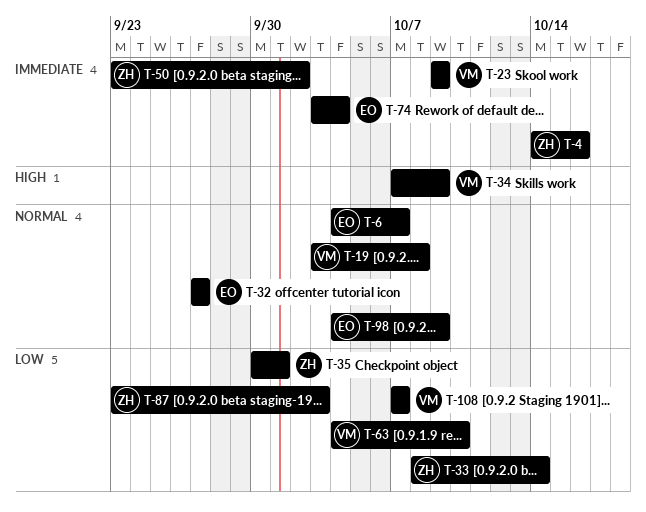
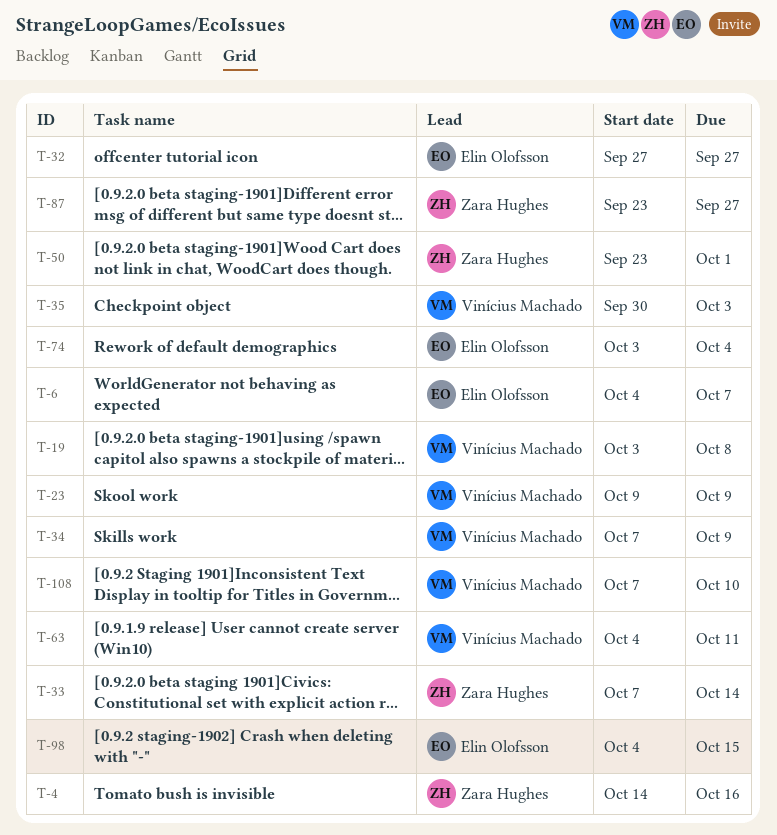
T-33, start: Oct 8 -> Oct 7
T-35, owner: Zara Hughes -> Vinícius Machado
T-35, due: Oct 1 -> Oct 3
T-50, due: Oct 2 -> Oct 1
T-63, due: Oct 10 -> Oct 11
T-87, due: Oct 3 -> Sep 27
T-98, due: Oct 9 -> Oct 15
T-108, due: Oct 7 -> Oct 10

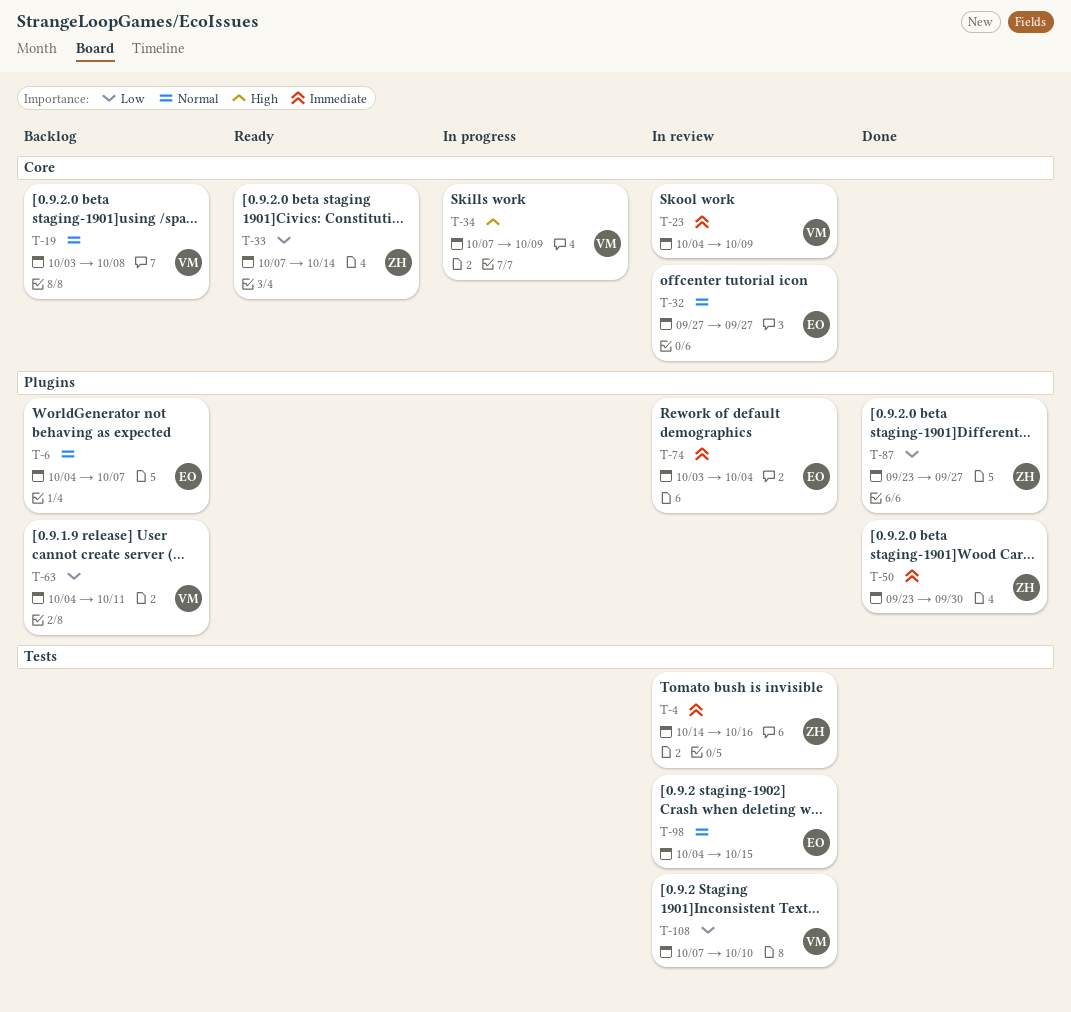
T-23, start: Oct 9 -> Oct 4
T-35: present -> none
T-50, due: Oct 1 -> Sep 30

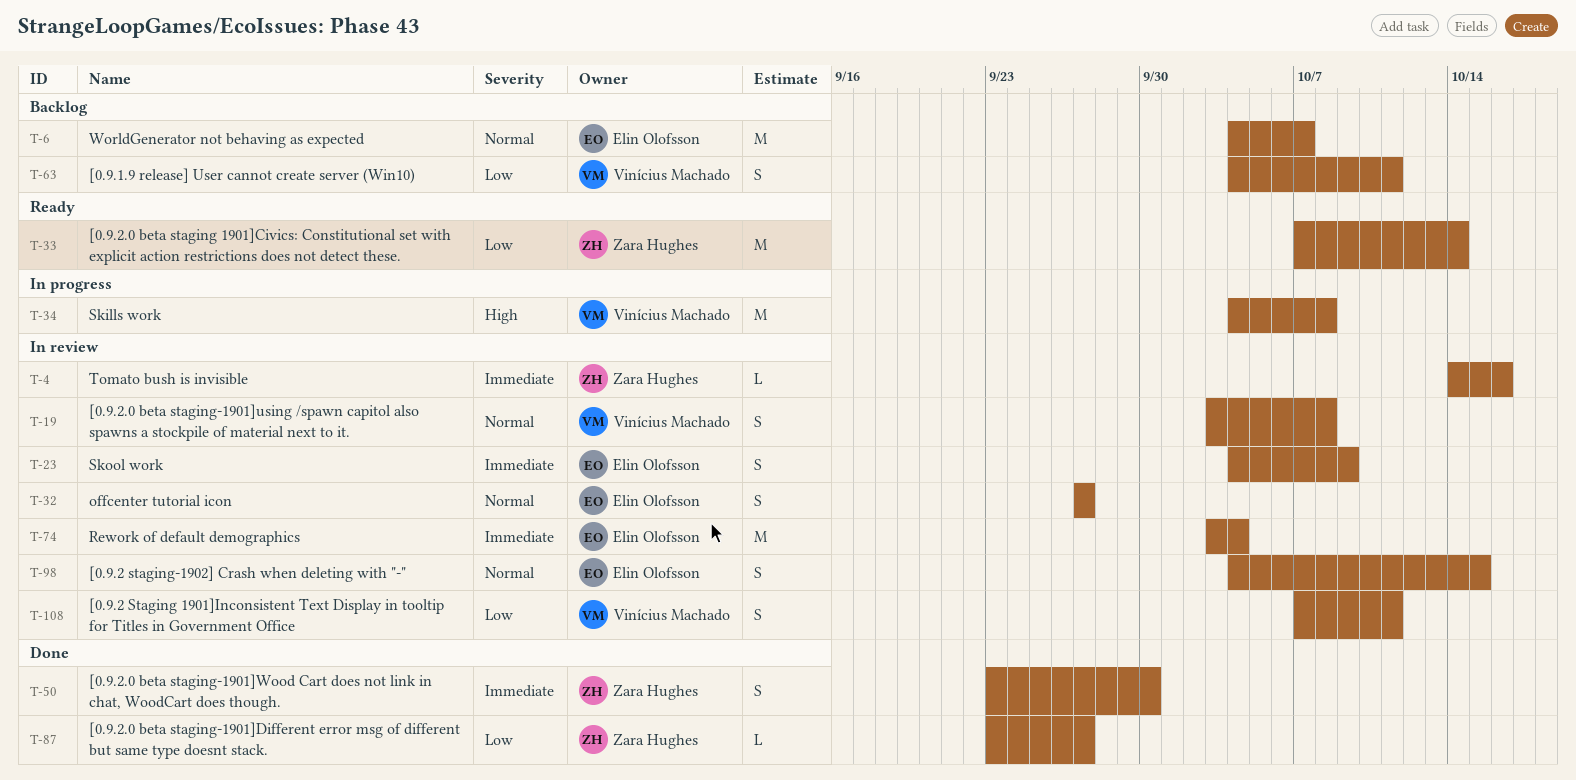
T-19, status: Backlog -> In review
T-23, owner: Vinícius Machado -> Elin Olofsson
T-34, start: Oct 7 -> Oct 4
T-34, due: Oct 9 -> Oct 8
T-108, due: Oct 10 -> Oct 11

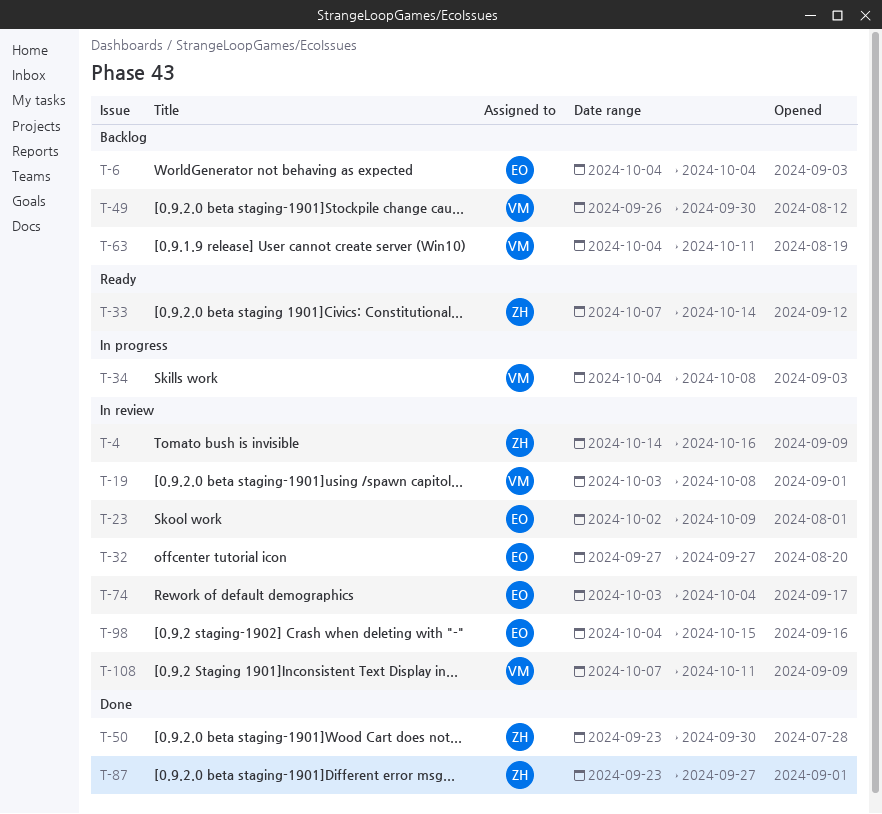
T-6, due: Oct 7 -> Oct 4
T-23, start: Oct 4 -> Oct 2
T-49: none -> present

